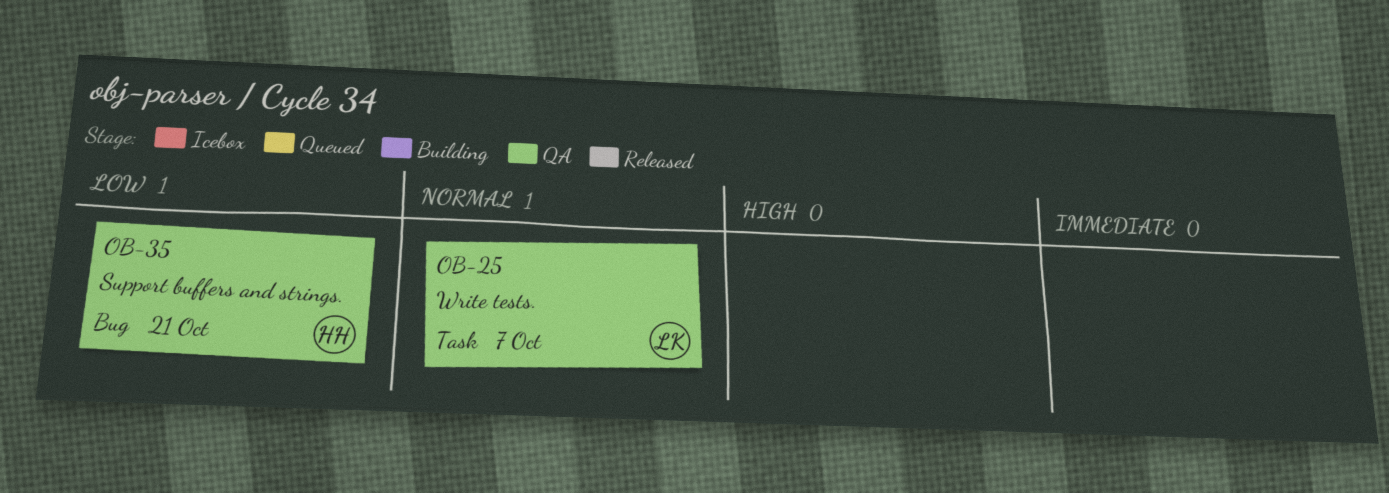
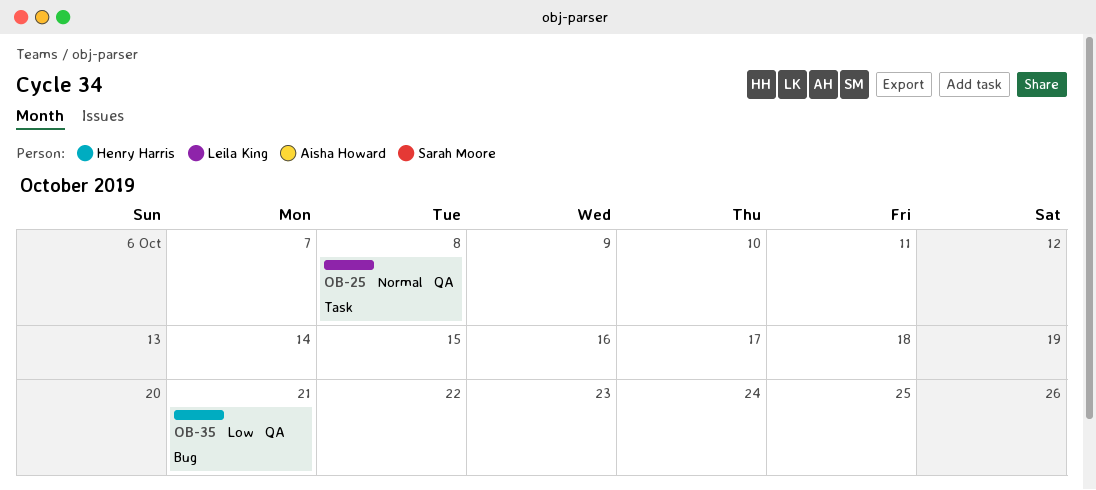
OB-25, due: Oct 7 -> Oct 8

